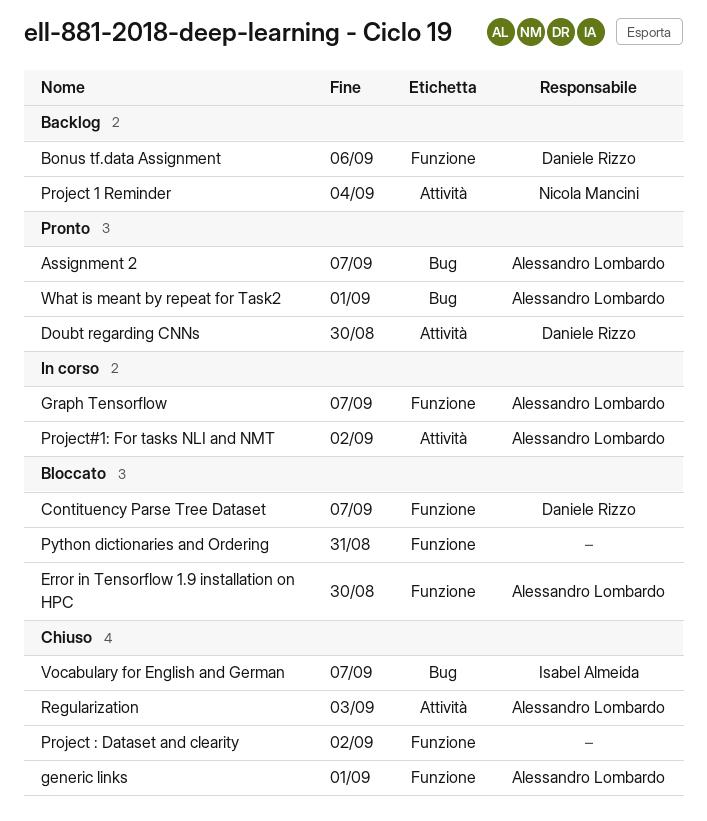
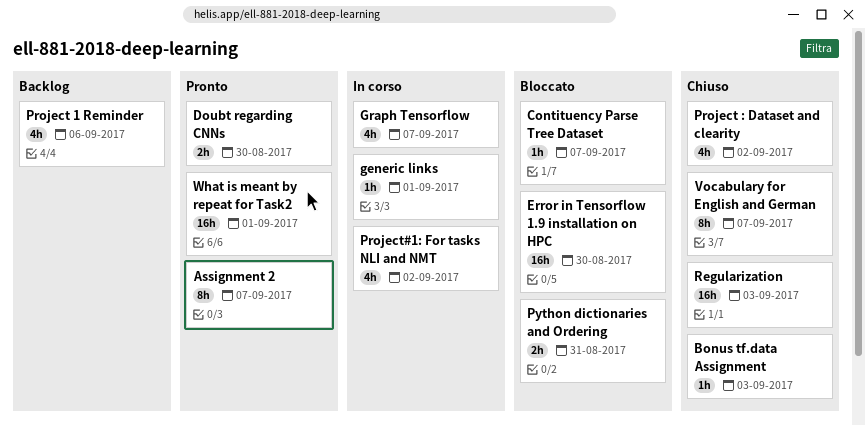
Bonus tf.data Assignment, status: Backlog -> Chiuso
Bonus tf.data Assignment, due: Sep 6 -> Sep 3
generic links, status: Chiuso -> In corso
Project 1 Reminder, due: Sep 4 -> Sep 6

